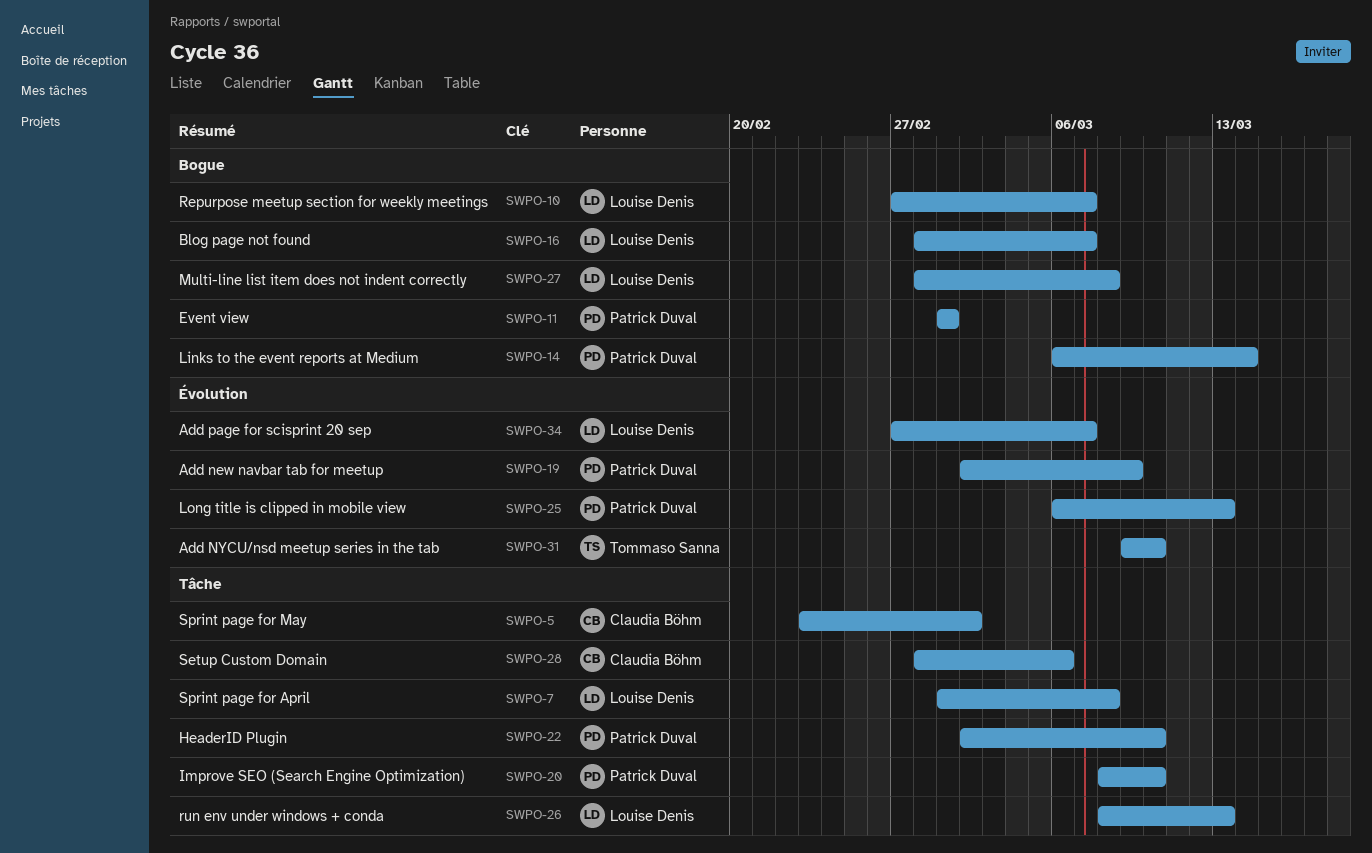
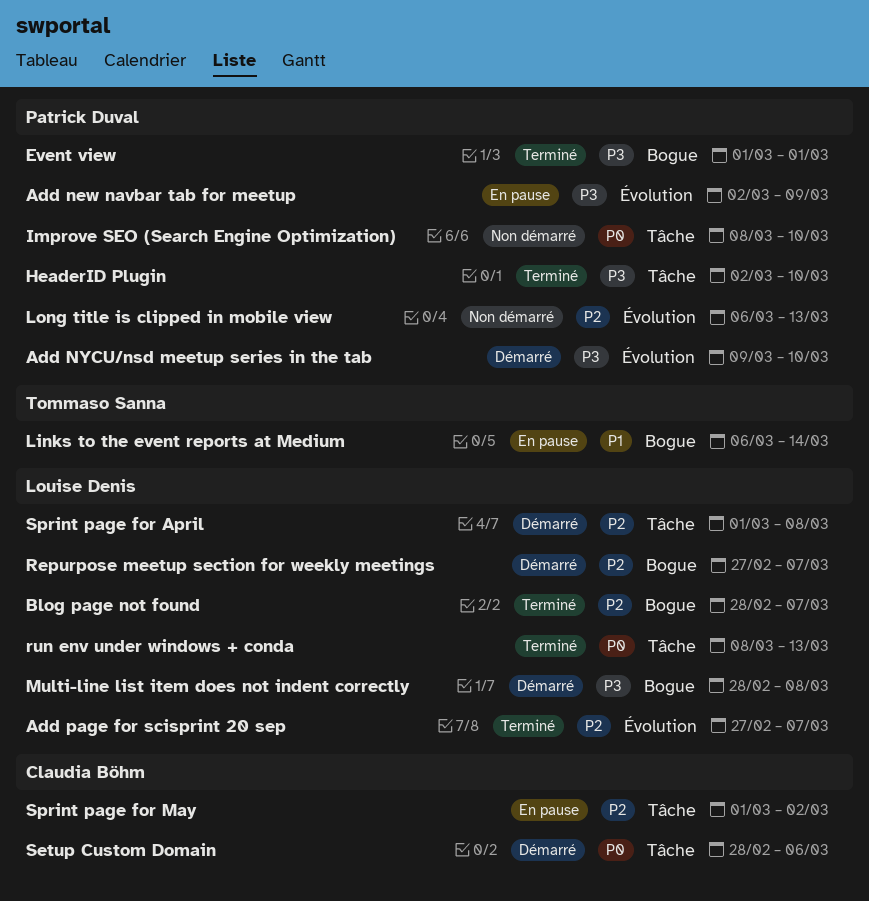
Add NYCU/nsd meetup series in the tab, owner: Tommaso Sanna -> Patrick Duval
Links to the event reports at Medium, owner: Patrick Duval -> Tommaso Sanna
Sprint page for May, start: Feb 23 -> Mar 1

